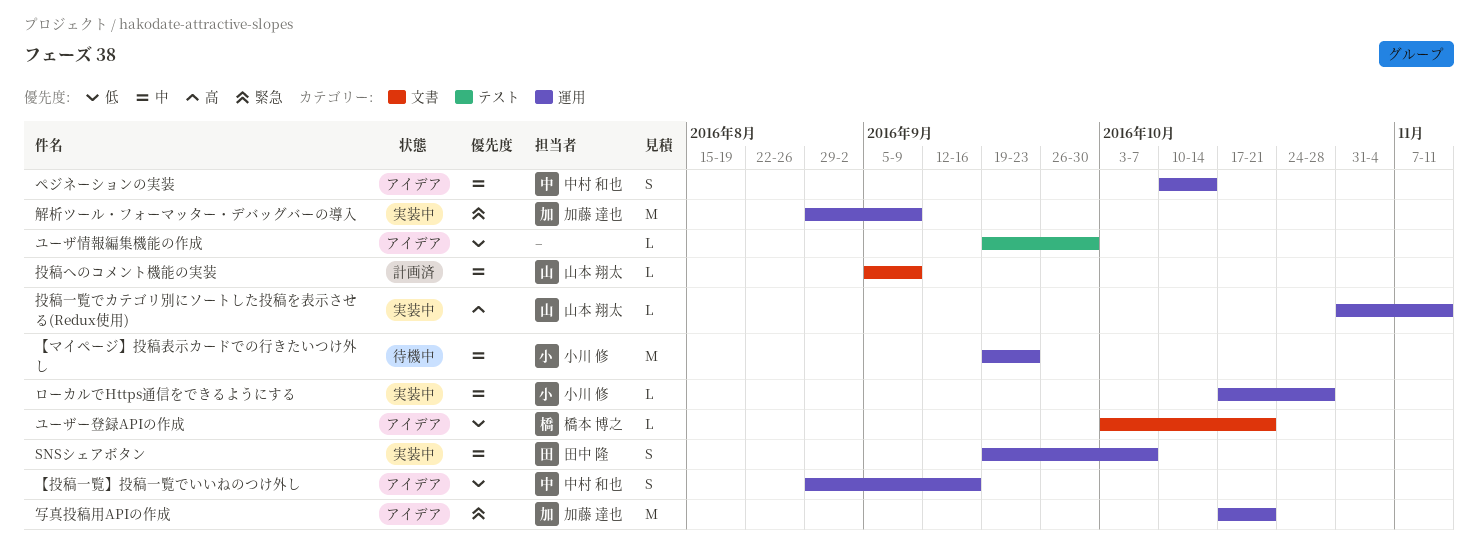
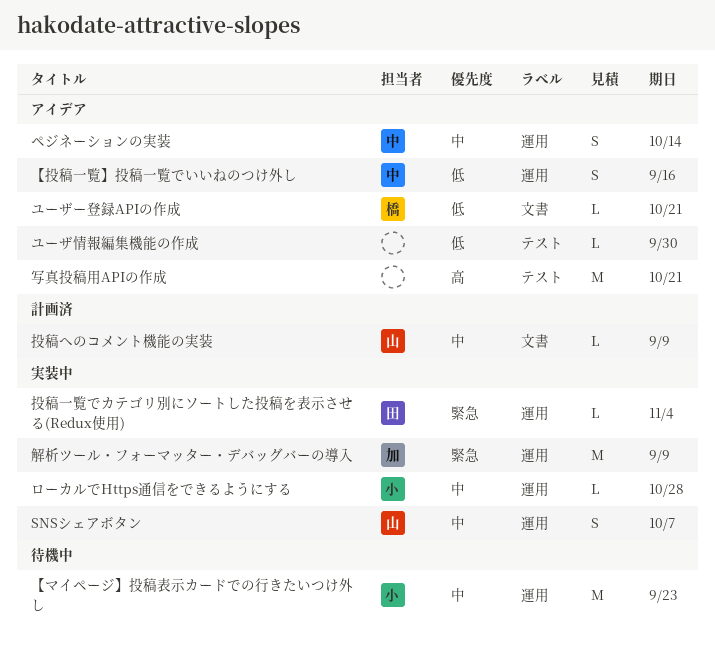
SNSシェアボタン, owner: 田中 隆 -> 山本 翔太
写真投稿用APIの作成, owner: 加藤 達也 -> none
写真投稿用APIの作成, priority: 緊急 -> 高
写真投稿用APIの作成, label: 運用 -> テスト
投稿一覧でカテゴリ別にソートした投稿を表示させる(Redux使用), owner: 山本 翔太 -> 田中 隆
投稿一覧でカテゴリ別にソートした投稿を表示させる(Redux使用), priority: 高 -> 緊急
投稿一覧でカテゴリ別にソートした投稿を表示させる(Redux使用), due: Nov 11 -> Nov 4

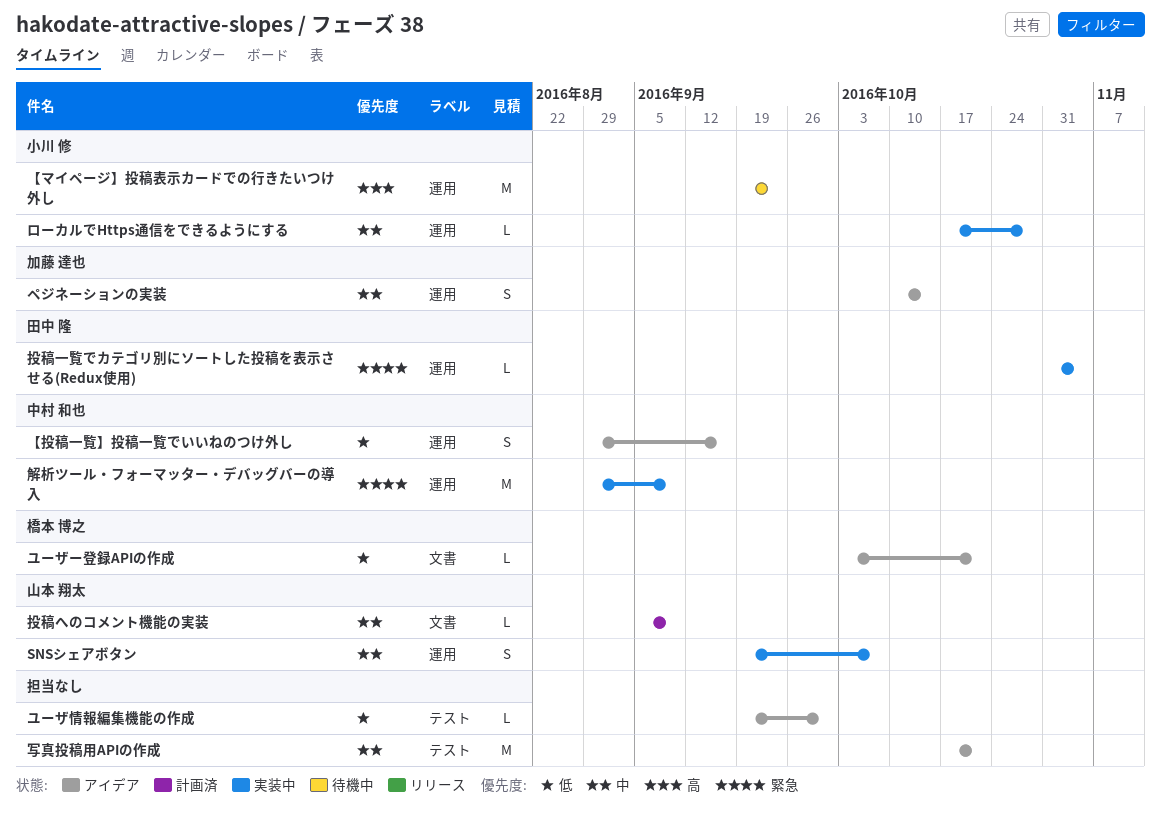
【マイページ】投稿表示カードでの行きたいつけ外し, priority: 中 -> 高
ペジネーションの実装, owner: 中村 和也 -> 加藤 達也
写真投稿用APIの作成, priority: 高 -> 中
解析ツール・フォーマッター・デバッグバーの導入, owner: 加藤 達也 -> 中村 和也

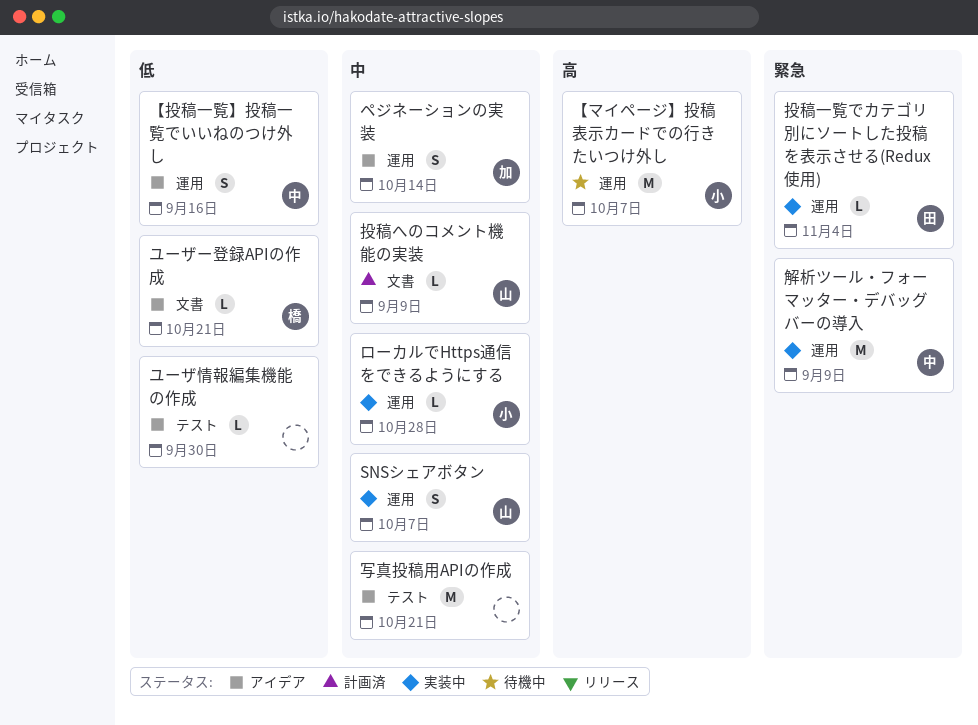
【マイページ】投稿表示カードでの行きたいつけ外し, due: Sep 23 -> Oct 7

